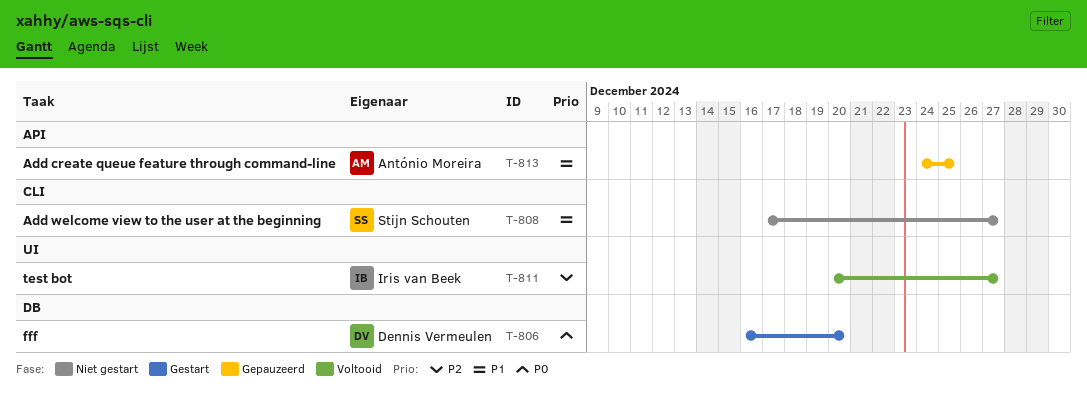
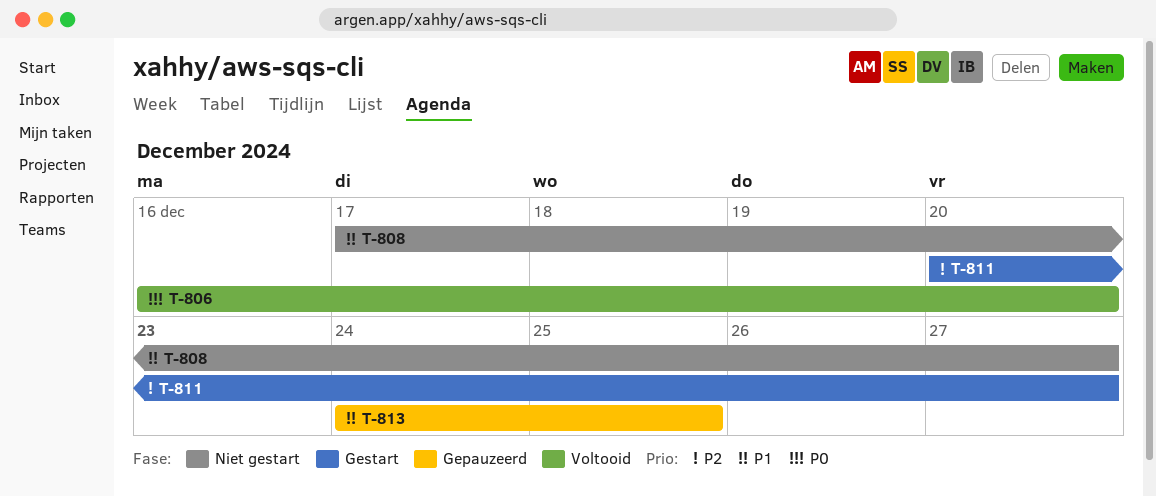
T-806, status: Gestart -> Voltooid
T-811, status: Voltooid -> Gestart

